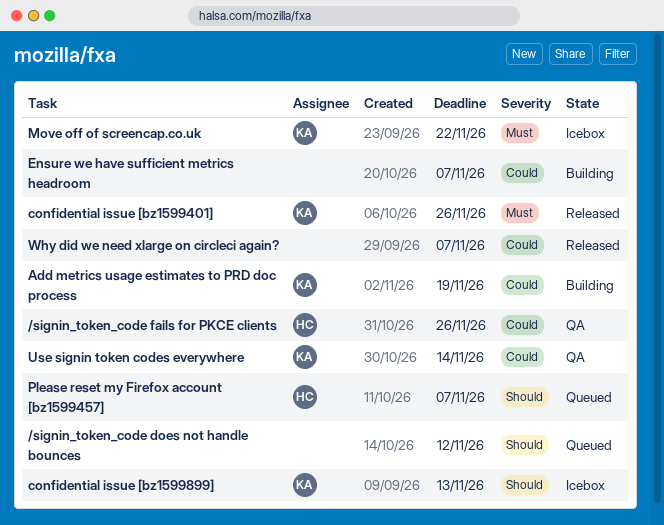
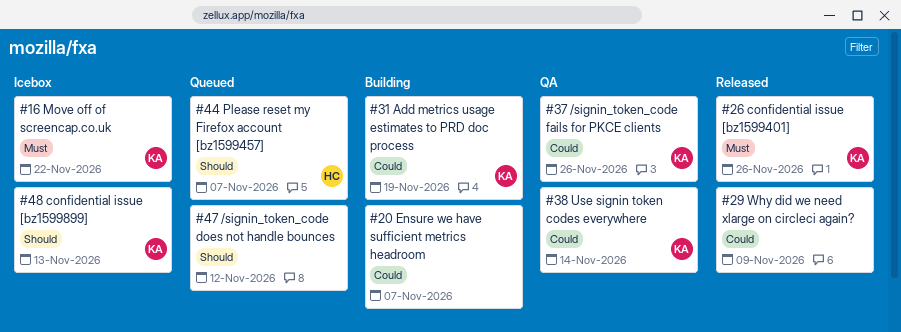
/signin_token_code fails for PKCE clients, owner: HC -> KA
Why did we need xlarge on circleci again?, due: Nov 7 -> Nov 9

